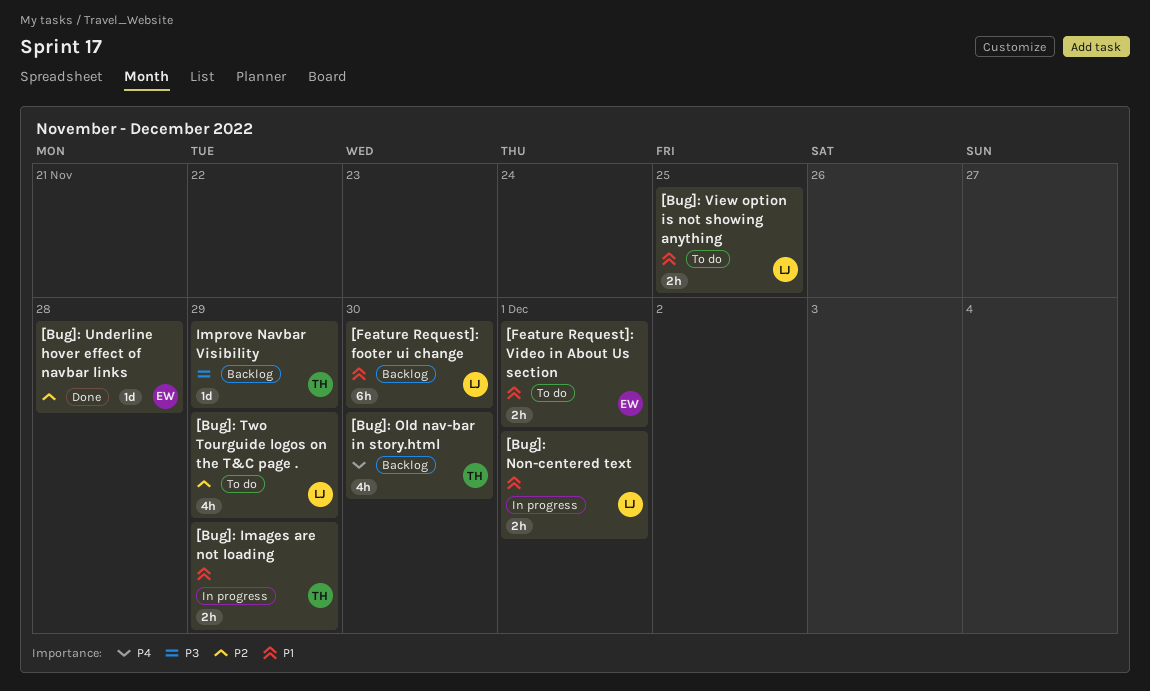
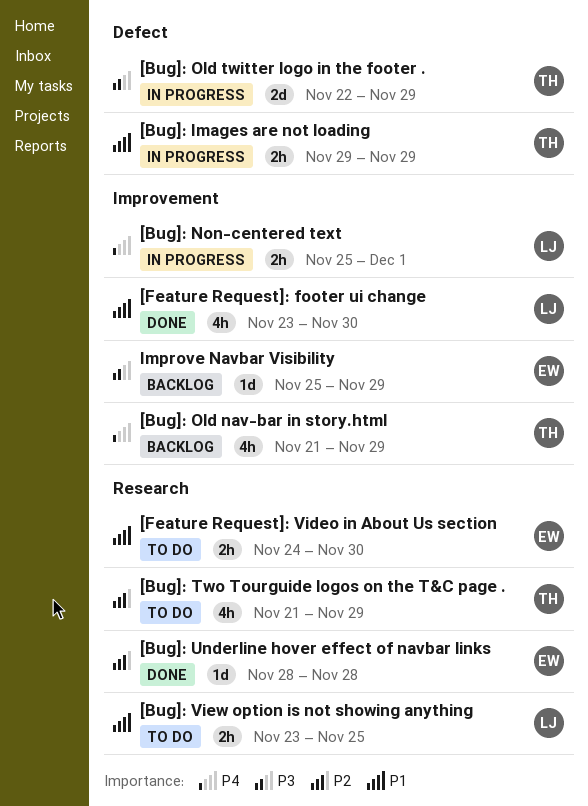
[Bug]: Non-centered text, priority: P1 -> P4
[Bug]: Old nav-bar in story.html, due: Nov 30 -> Nov 29
[Bug]: Old twitter logo in the footer .: none -> present
[Bug]: Two Tourguide logos on the T&C page ., owner: LJ -> TH
[Feature Request]: footer ui change, status: Backlog -> Done
[Feature Request]: footer ui change, estimate: 6h -> 4h
[Feature Request]: Video in About Us section, due: Dec 1 -> Nov 30
Improve Navbar Visibility, owner: TH -> EW

